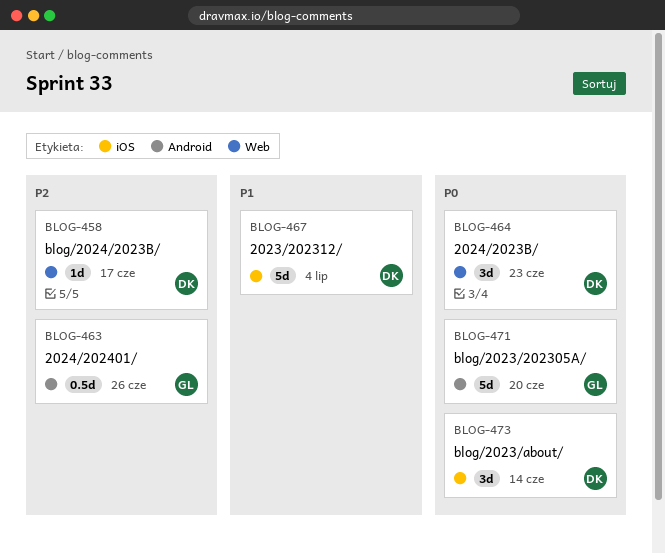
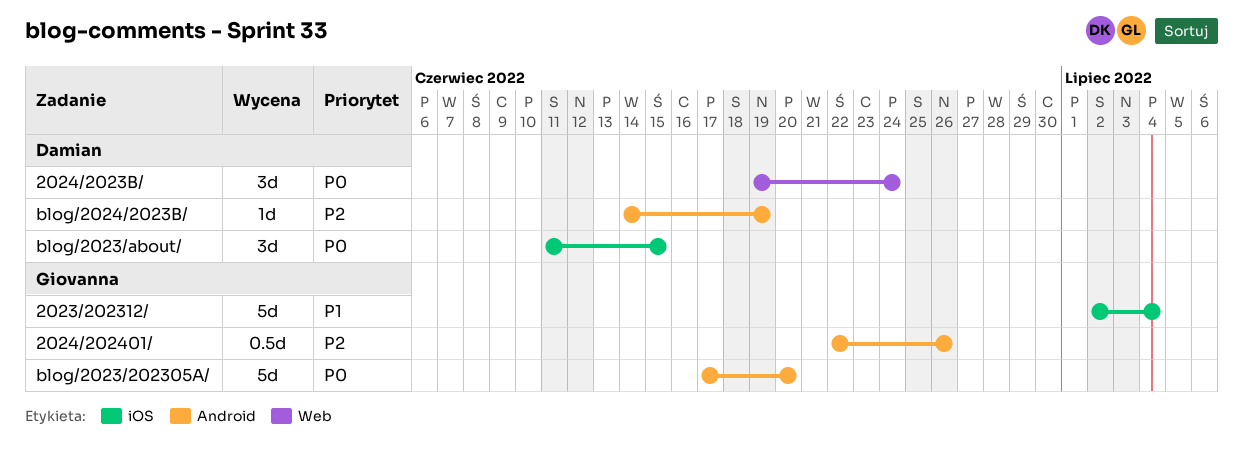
2023/202312/, owner: Damian -> Giovanna
2024/2023B/, due: Jun 23 -> Jun 24
blog/2023/about/, due: Jun 14 -> Jun 15
blog/2024/2023B/, label: Web -> Android
blog/2024/2023B/, due: Jun 17 -> Jun 19

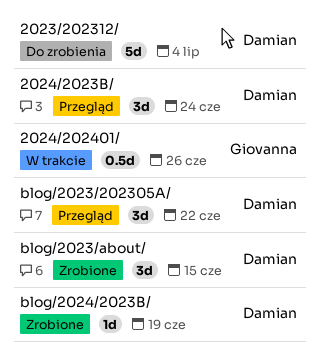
2023/202312/, owner: Giovanna -> Damian
blog/2023/202305A/, owner: Giovanna -> Damian
blog/2023/202305A/, estimate: 5d -> 3d
blog/2023/202305A/, due: Jun 20 -> Jun 22

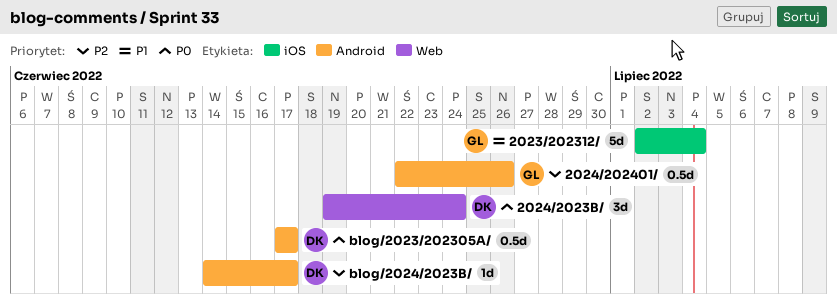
2023/202312/, owner: Damian -> Giovanna
blog/2023/202305A/, estimate: 3d -> 0.5d
blog/2023/202305A/, due: Jun 22 -> Jun 17
blog/2023/about/: present -> none
blog/2024/2023B/, due: Jun 19 -> Jun 17

